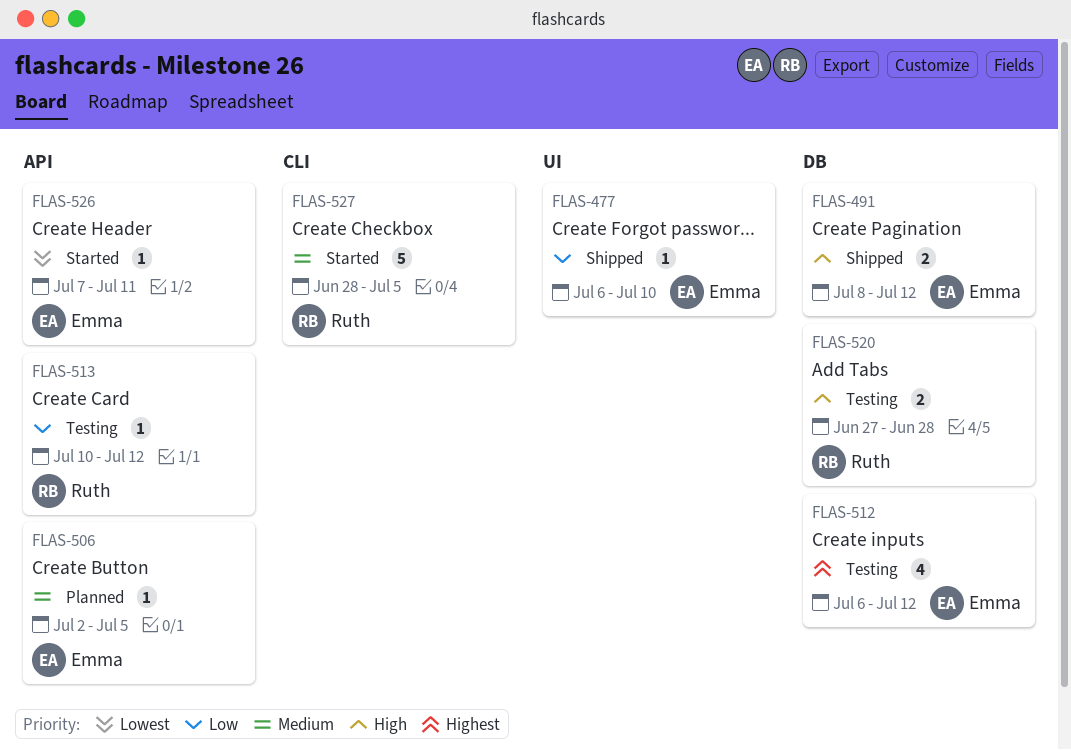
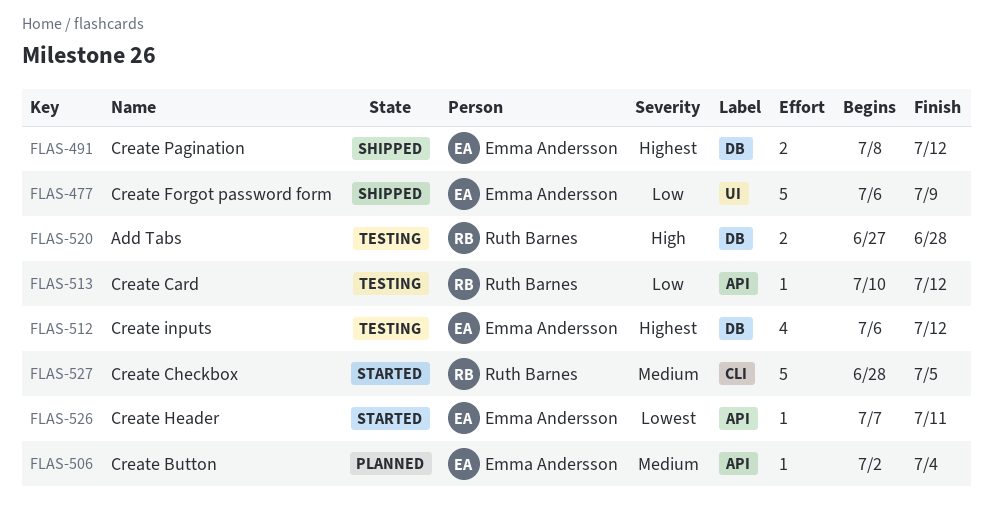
FLAS-477, estimate: 1 -> 5
FLAS-477, due: Jul 10 -> Jul 9
FLAS-491, priority: High -> Highest
FLAS-506, due: Jul 5 -> Jul 4

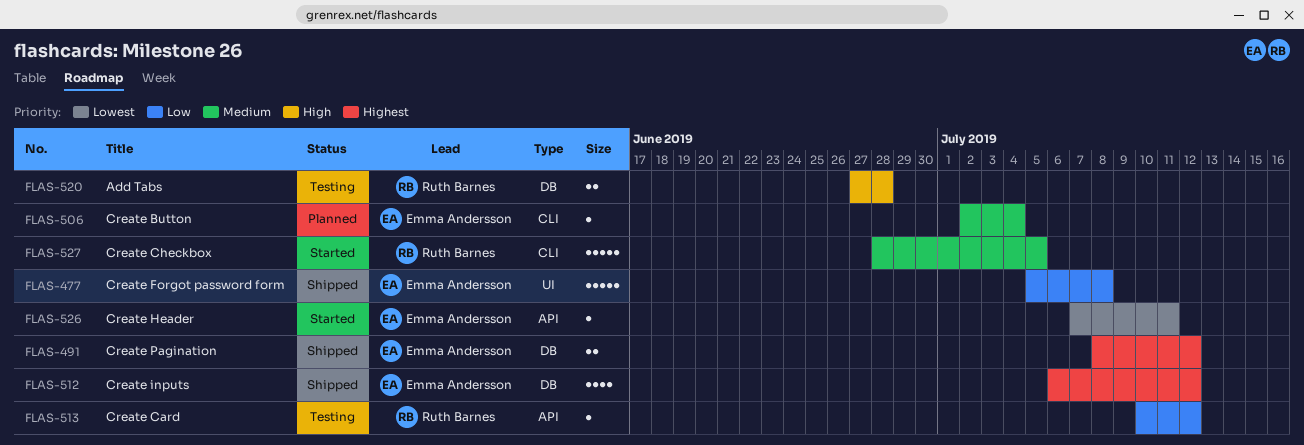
FLAS-477, start: Jul 6 -> Jul 5
FLAS-477, due: Jul 9 -> Jul 8
FLAS-506, label: API -> CLI
FLAS-512, status: Testing -> Shipped

